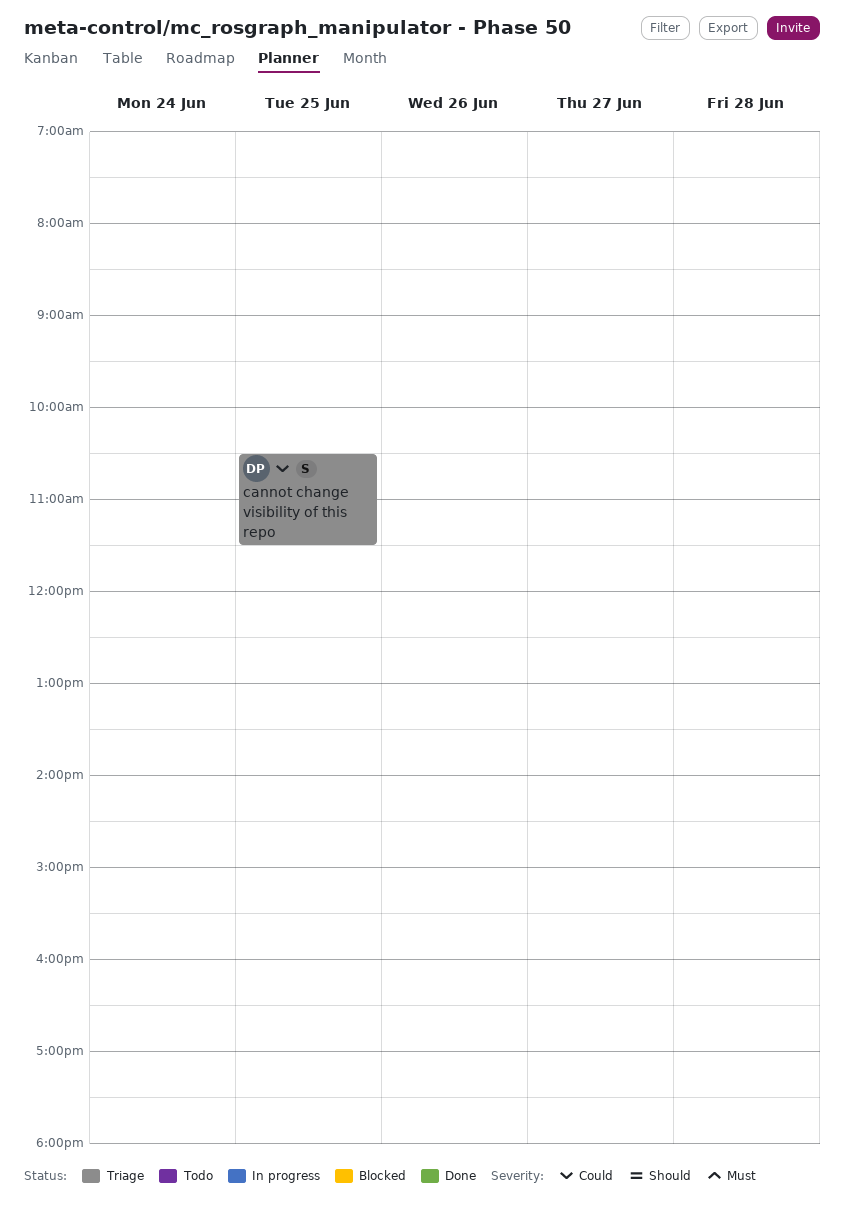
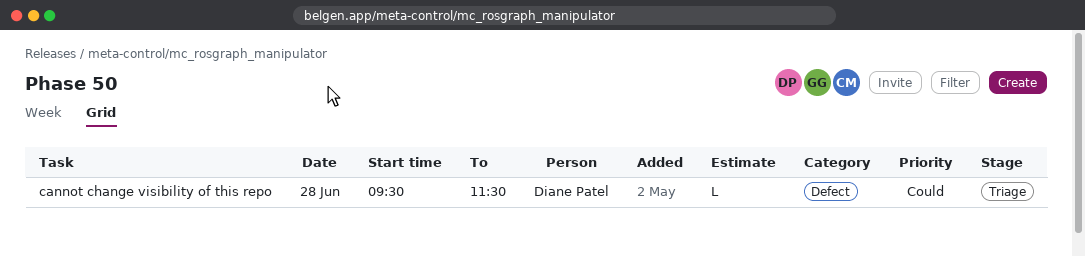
cannot change visibility of this repo, estimate: S -> L
cannot change visibility of this repo, day: Jun 25 -> Jun 28
cannot change visibility of this repo, begins: 10:30 -> 09:30

